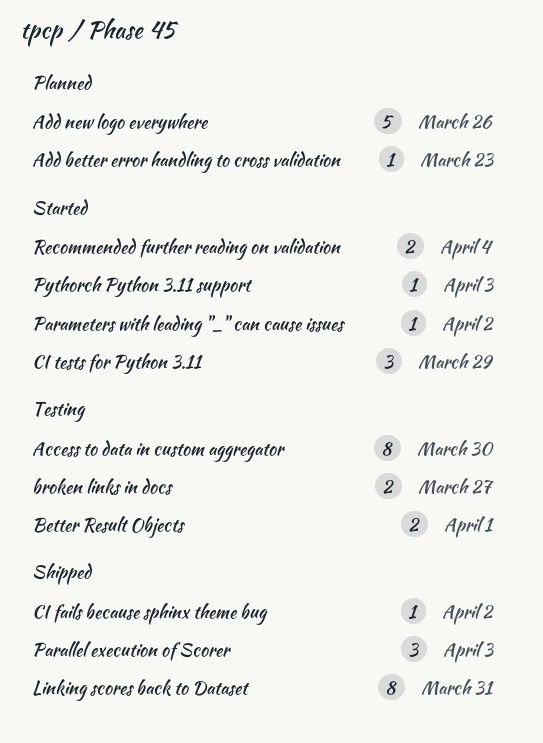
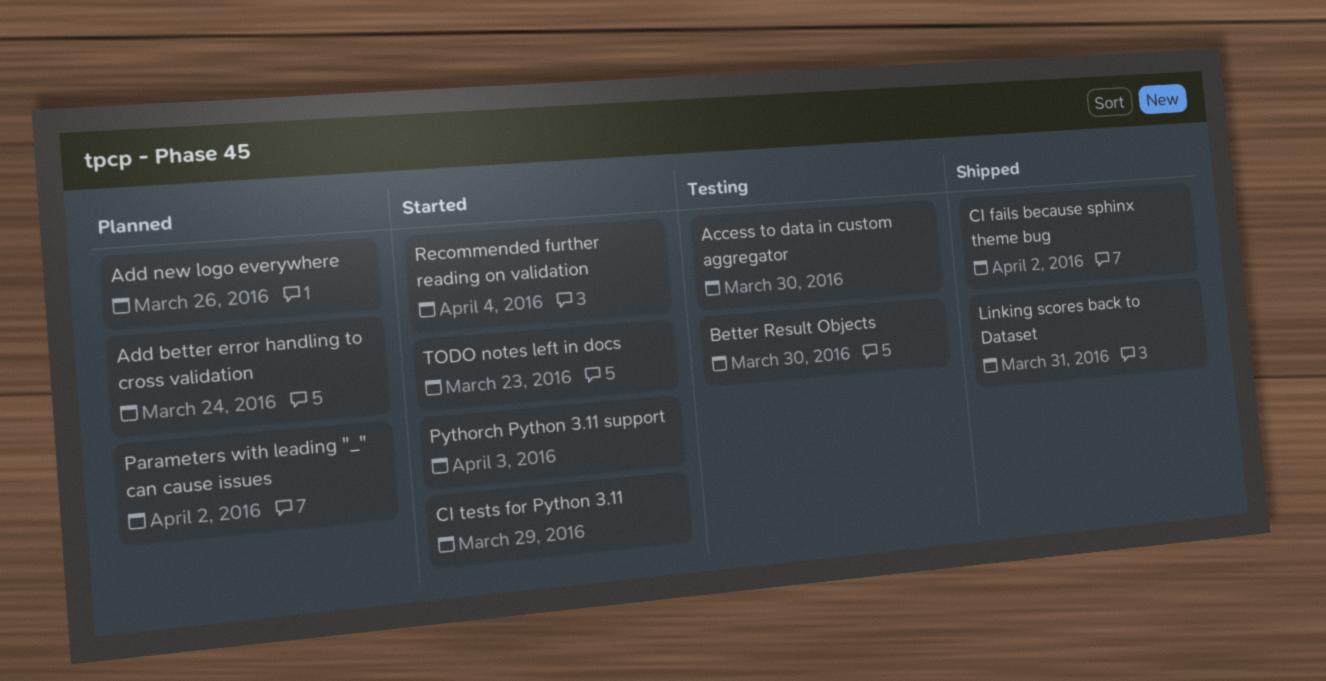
Add better error handling to cross validation, due: Mar 23 -> Mar 24
Better Result Objects, due: Apr 1 -> Mar 30
broken links in docs: present -> none
Parallel execution of Scorer: present -> none
Parameters with leading "_" can cause issues, status: Started -> Planned
TODO notes left in docs: none -> present

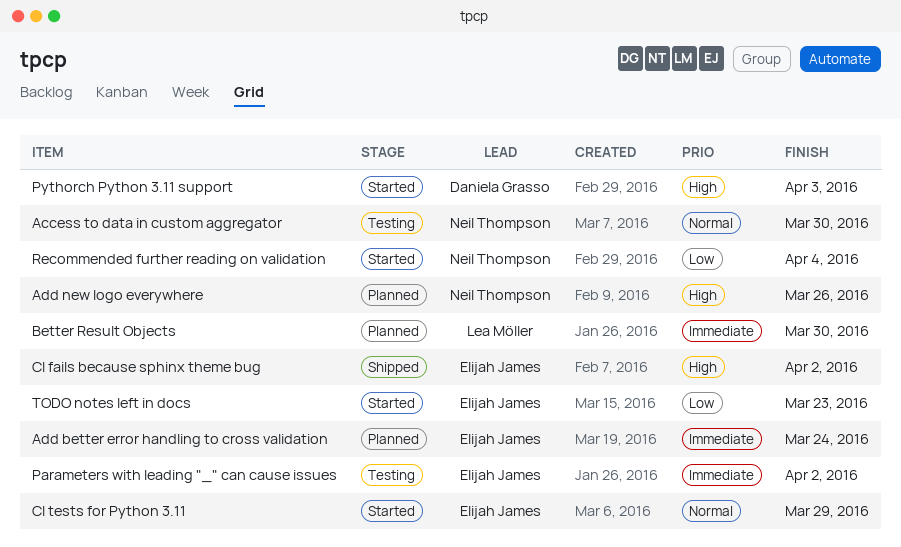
Better Result Objects, status: Testing -> Planned
Linking scores back to Dataset: present -> none
Parameters with leading "_" can cause issues, status: Planned -> Testing

